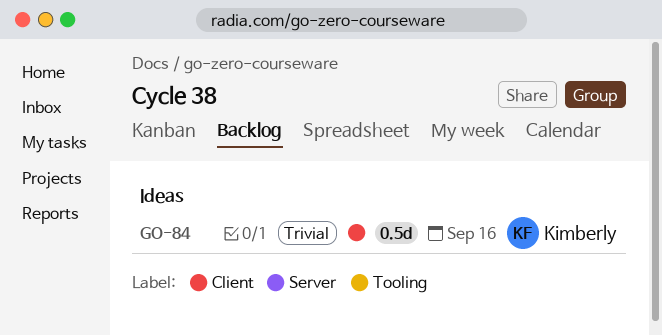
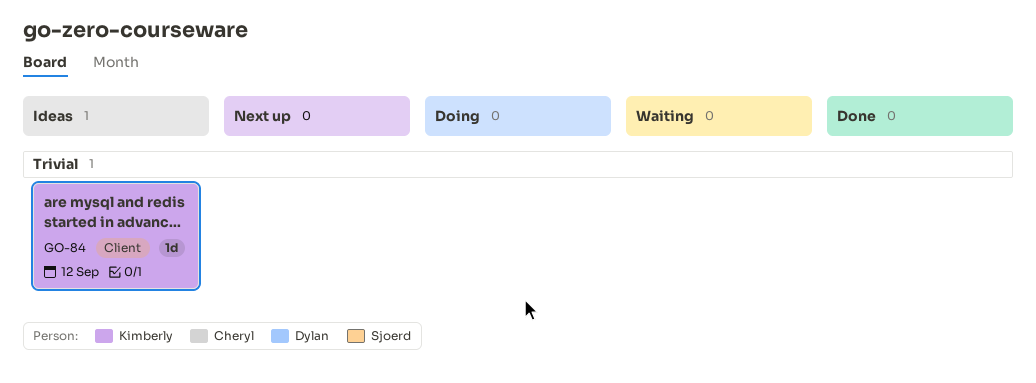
GO-84, estimate: 0.5d -> 1d
GO-84, due: Sep 16 -> Sep 12

